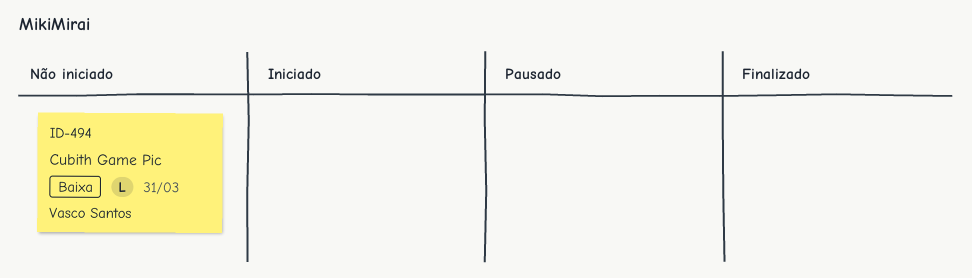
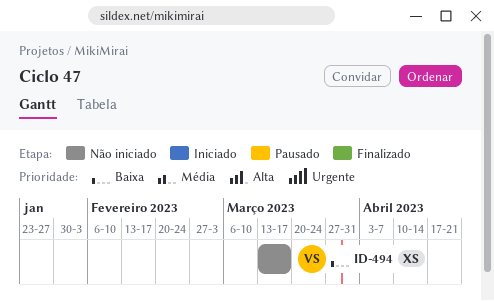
ID-494, estimate: L -> XS
ID-494, due: Mar 31 -> Mar 17

